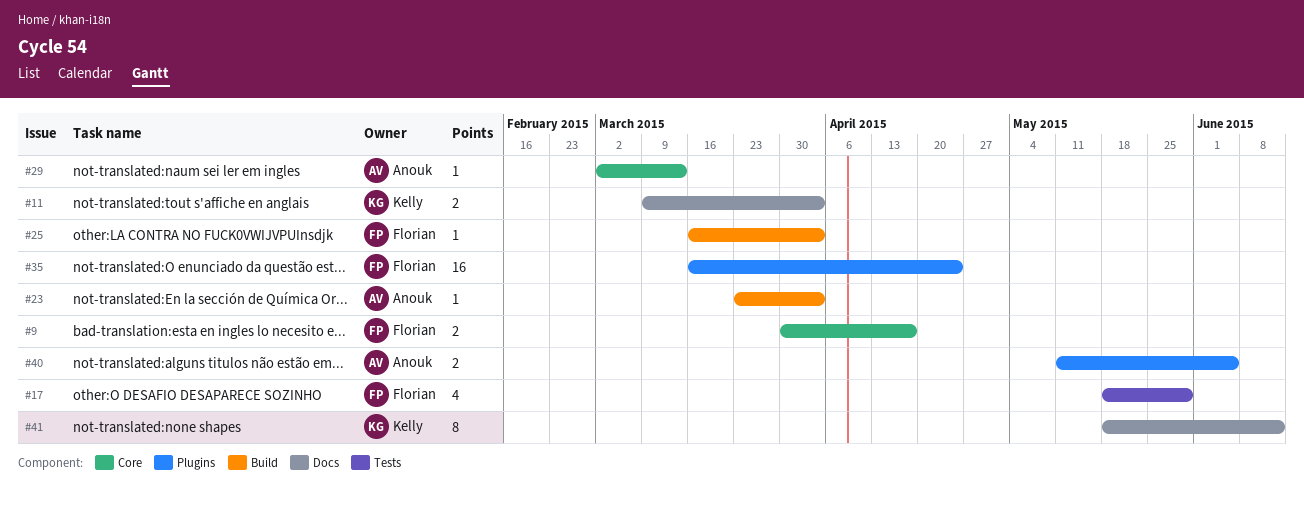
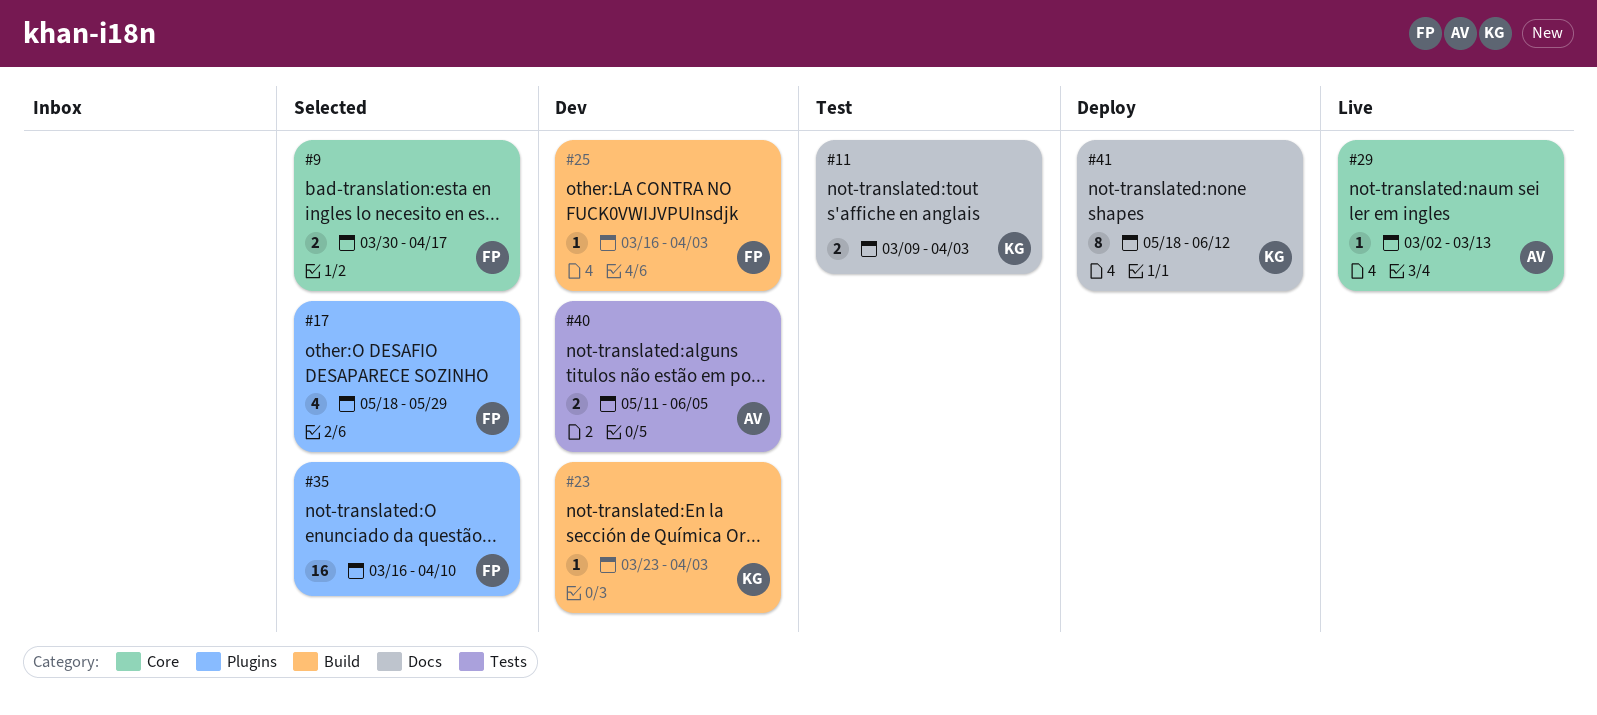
#17, label: Tests -> Plugins
#23, owner: Anouk -> Kelly
#35, due: Apr 24 -> Apr 10
#40, label: Plugins -> Tests

